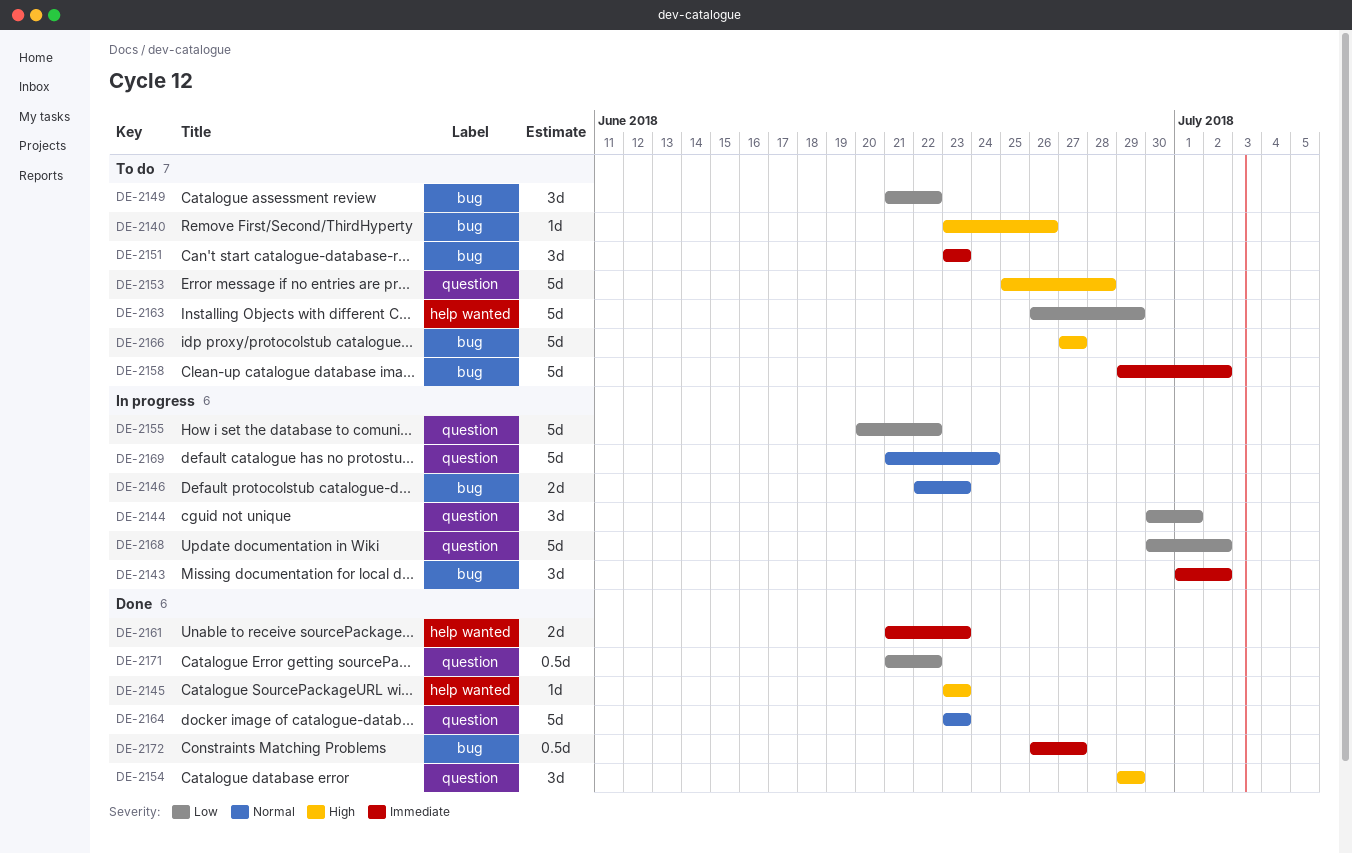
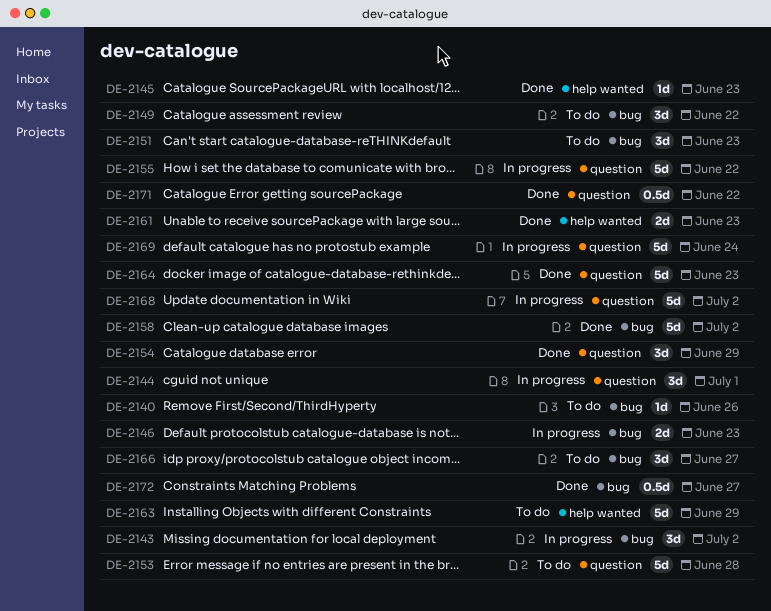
DE-2158, status: To do -> Done
DE-2166, estimate: 5d -> 3d

